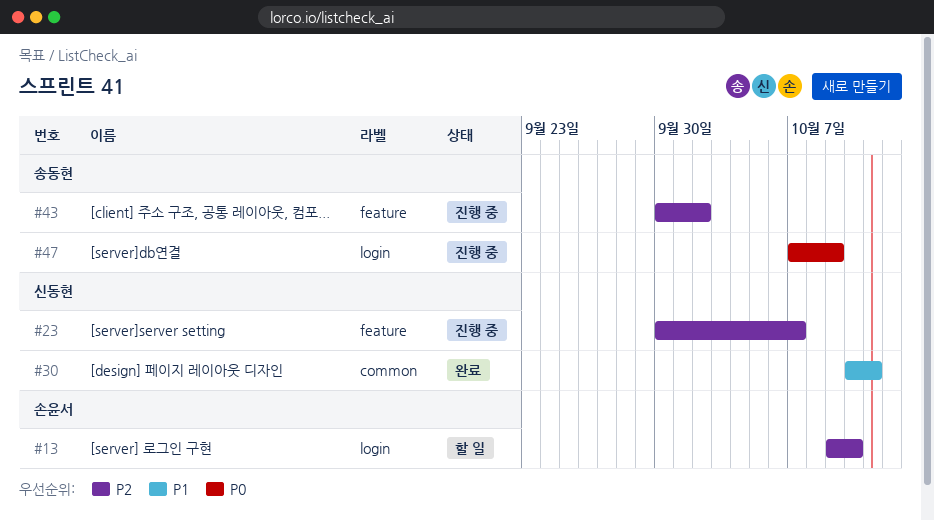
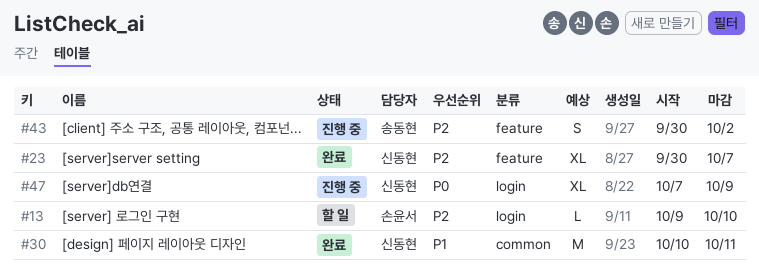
#23, status: 진행 중 -> 완료
#47, owner: 송동현 -> 신동현

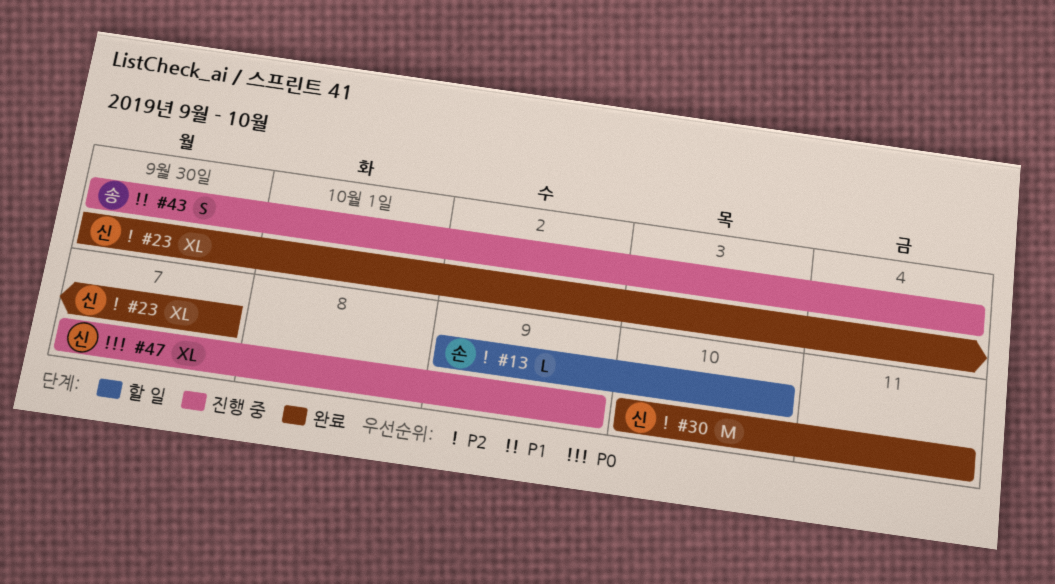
#30, priority: P1 -> P2
#43, priority: P2 -> P1
#43, due: Oct 2 -> Oct 4

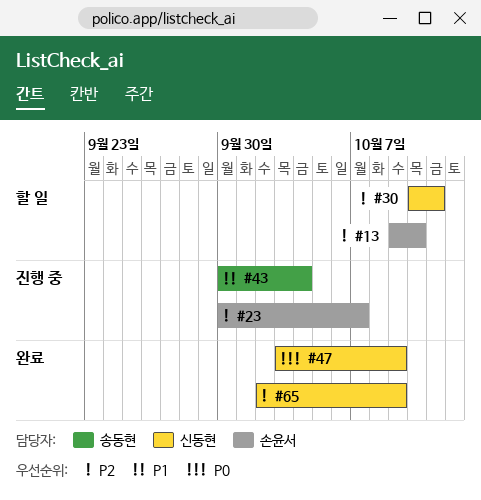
#23, status: 완료 -> 진행 중
#23, owner: 신동현 -> 손윤서
#30, status: 완료 -> 할 일
#47, status: 진행 중 -> 완료
#47, start: Oct 7 -> Oct 3
#65: none -> present

